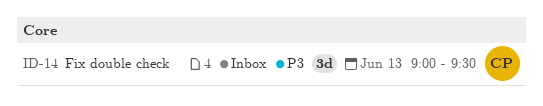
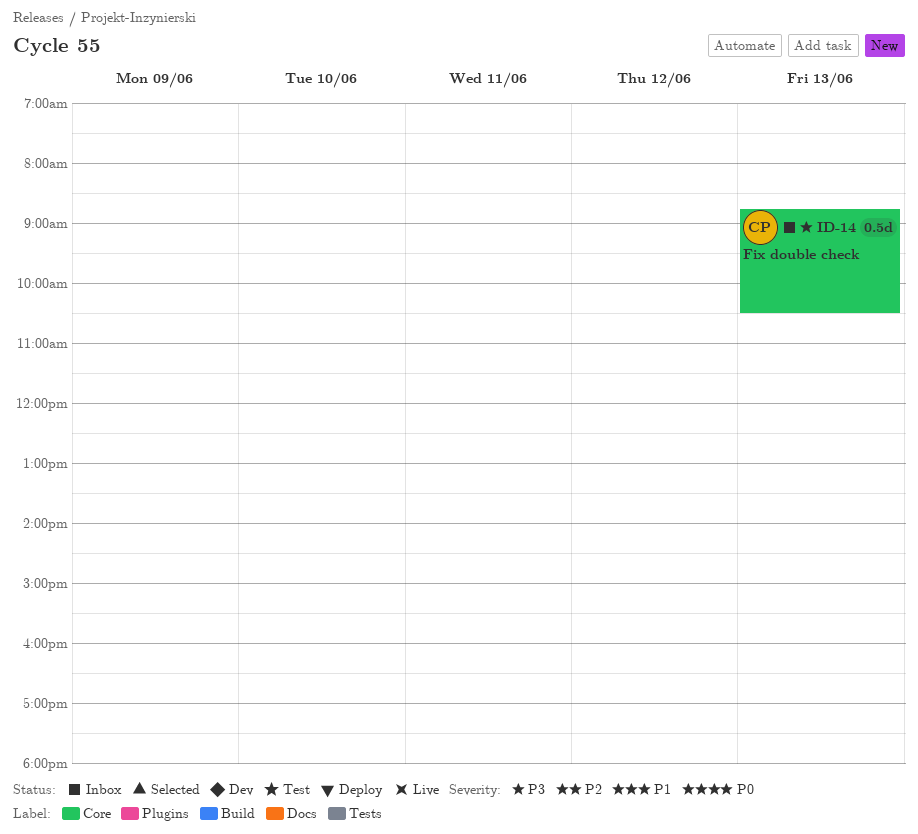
ID-14, estimate: 3d -> 0.5d
ID-14, begins: 09:00 -> 08:45
ID-14, ends: 09:30 -> 10:30

